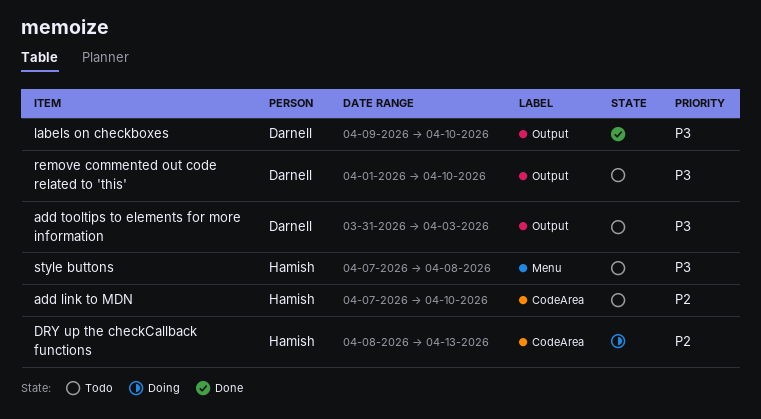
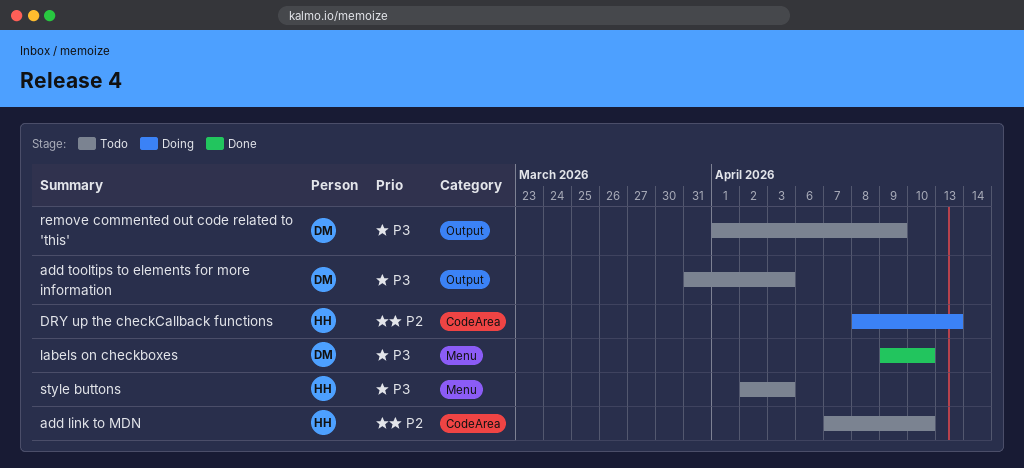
labels on checkboxes, label: Output -> Menu
remove commented out code related to 'this', due: Apr 10 -> Apr 9
style buttons, start: Apr 7 -> Apr 2
style buttons, due: Apr 8 -> Apr 3

